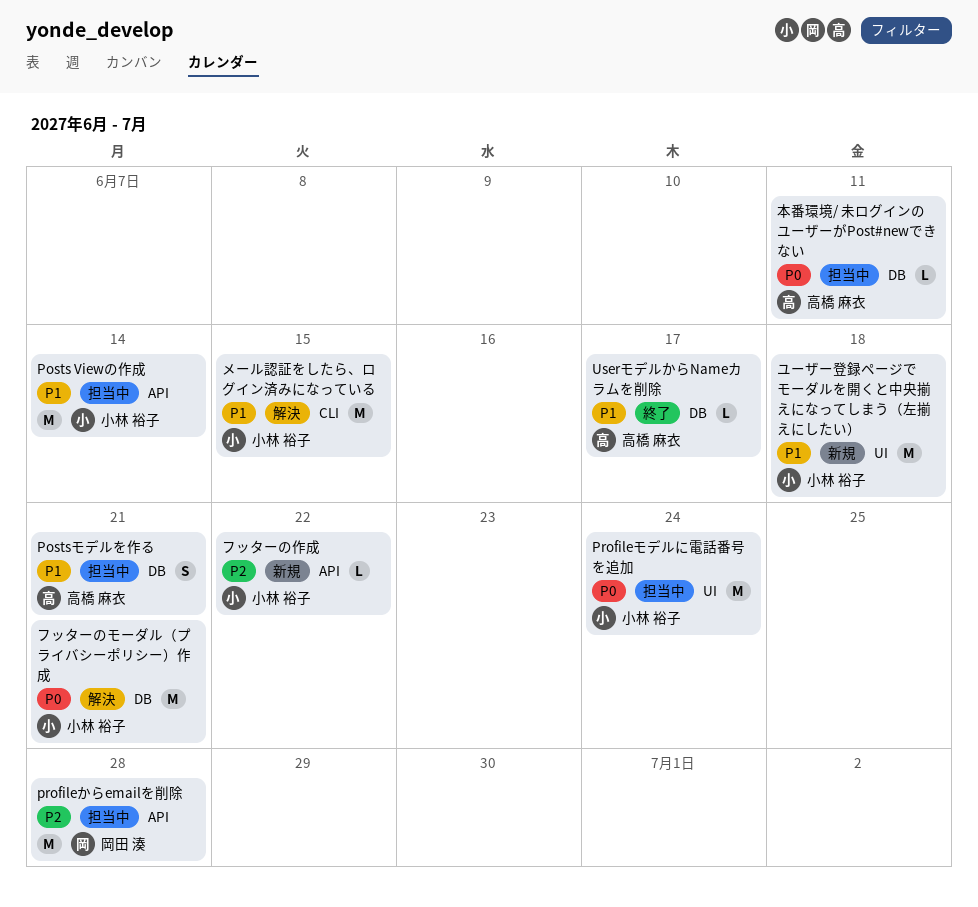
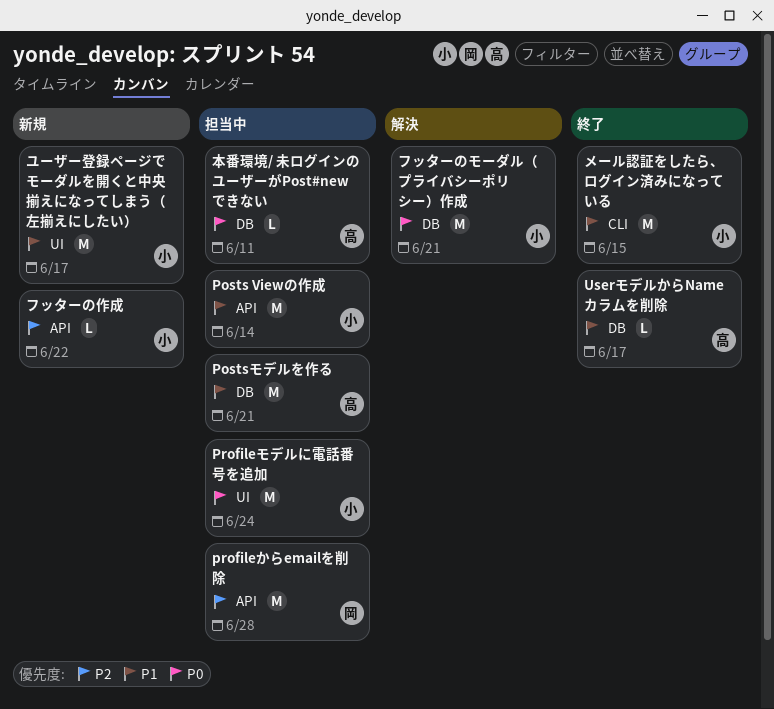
Postsモデルを作る, estimate: S -> M
メール認証をしたら、ログイン済みになっている, status: 解決 -> 終了
ユーザー登録ページでモーダルを開くと中央揃えになってしまう（左揃えにしたい）, due: Jun 18 -> Jun 17

